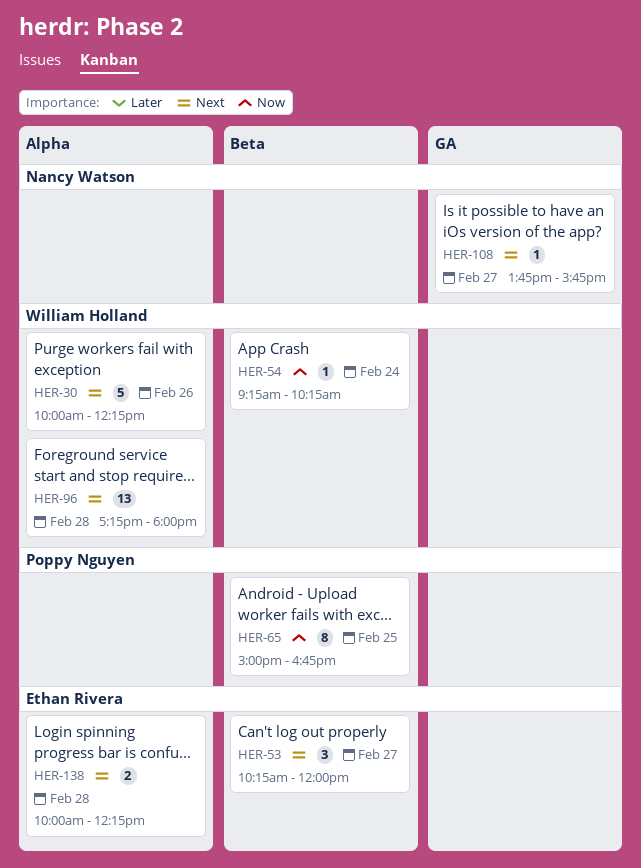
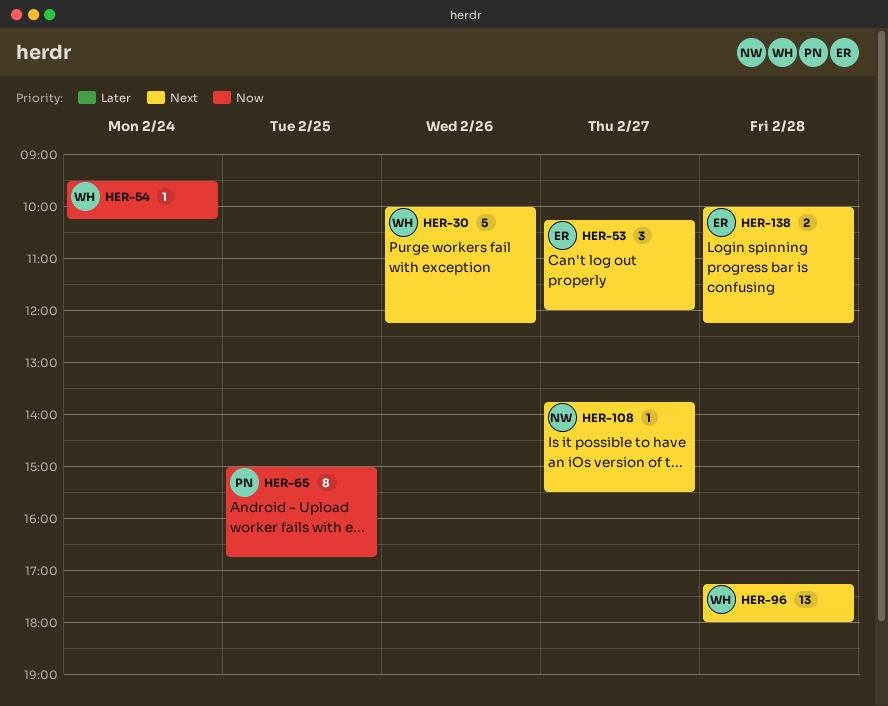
HER-54, begins: 09:15 -> 09:30
HER-108, ends: 15:45 -> 15:30

